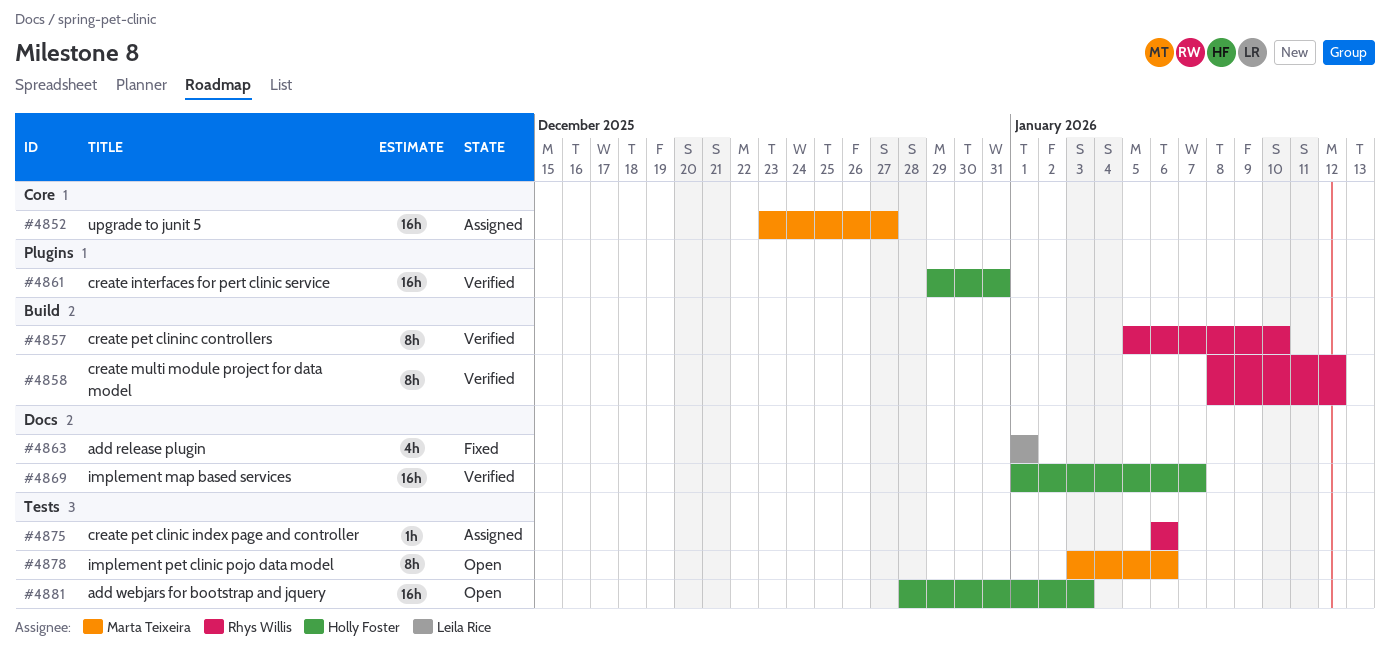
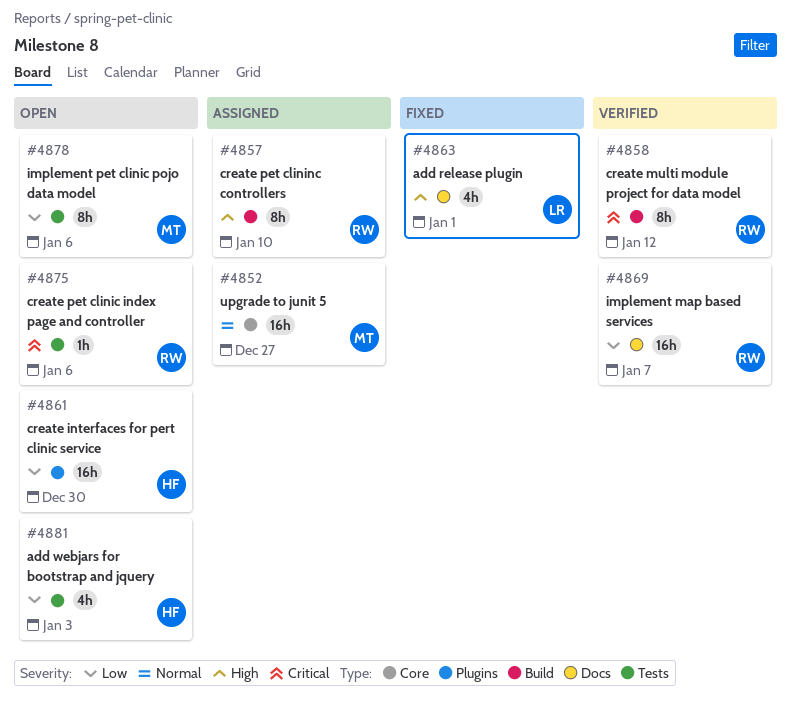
#4857, status: Verified -> Assigned
#4861, status: Verified -> Open
#4861, due: Dec 31 -> Dec 30
#4869, owner: Holly Foster -> Rhys Willis
#4875, status: Assigned -> Open
#4881, estimate: 16h -> 4h

